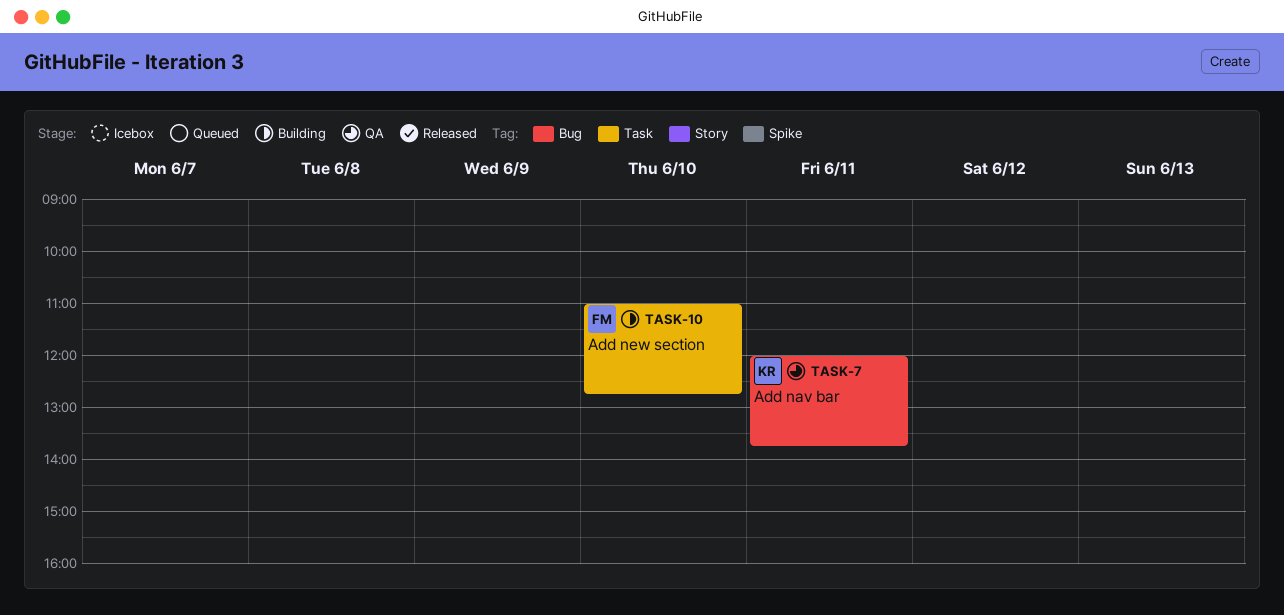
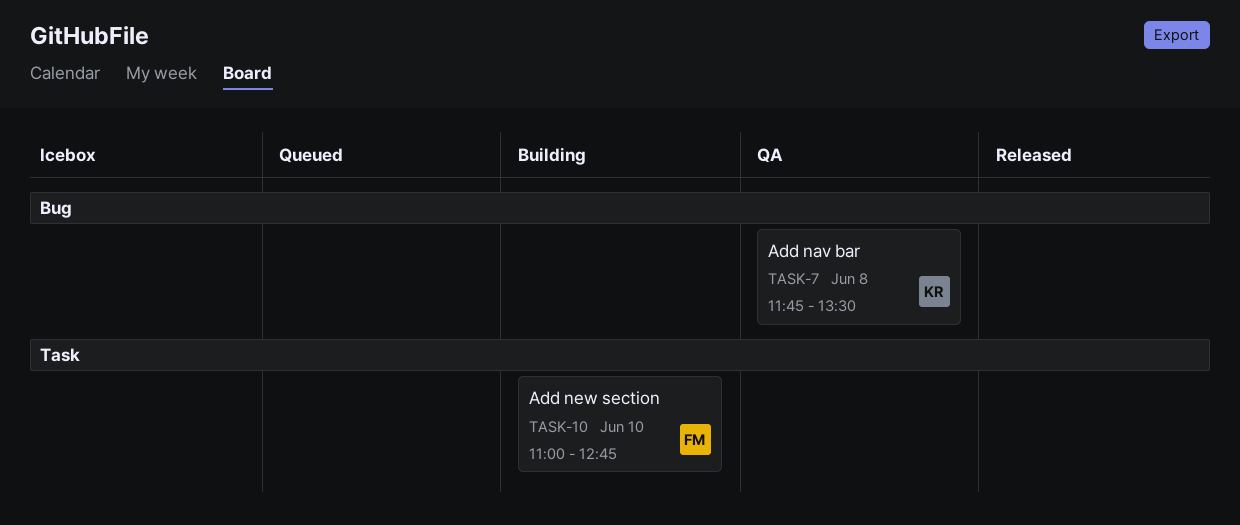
TASK-7, day: Jun 11 -> Jun 8
TASK-7, begins: 12:00 -> 11:45
TASK-7, ends: 13:45 -> 13:30

